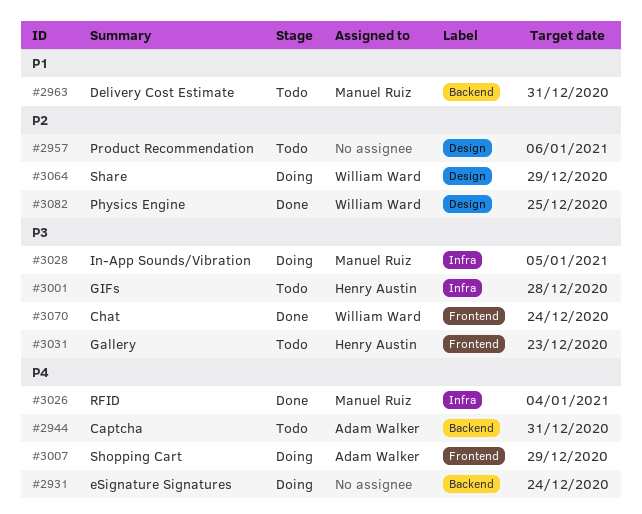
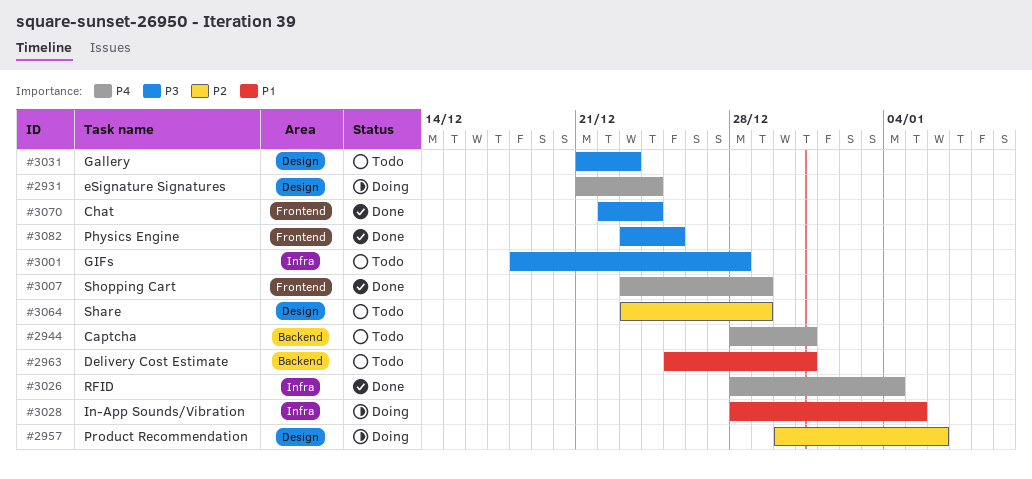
#2931, label: Backend -> Design
#2957, status: Todo -> Doing
#3007, status: Doing -> Done
#3028, priority: P3 -> P1
#3031, label: Frontend -> Design
#3064, status: Doing -> Todo
#3082, priority: P2 -> P3
#3082, label: Design -> Frontend

